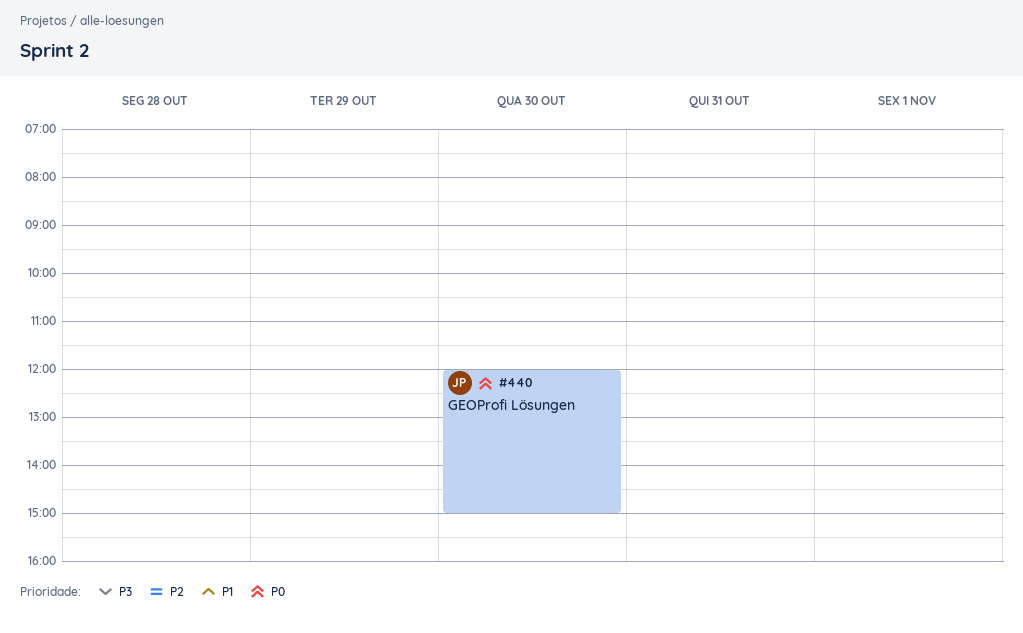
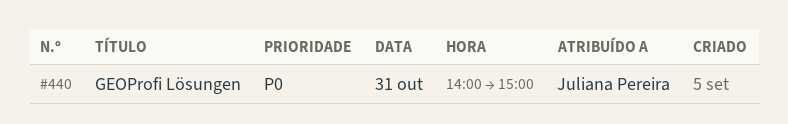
#440, day: Oct 30 -> Oct 31
#440, begins: 12:00 -> 14:00

